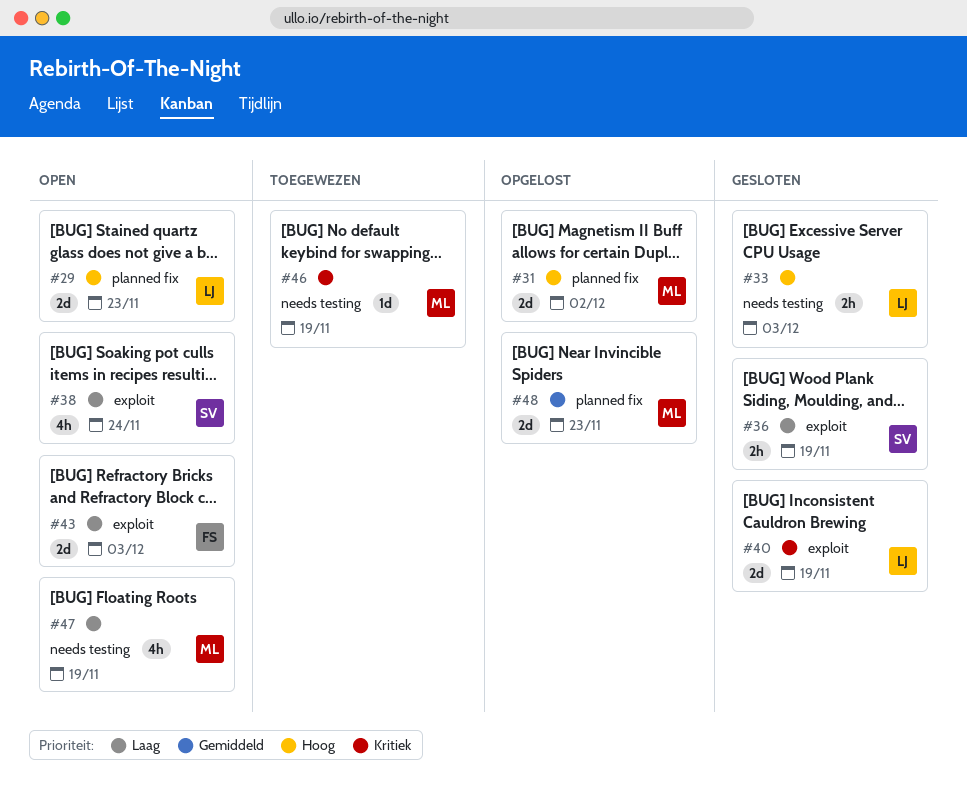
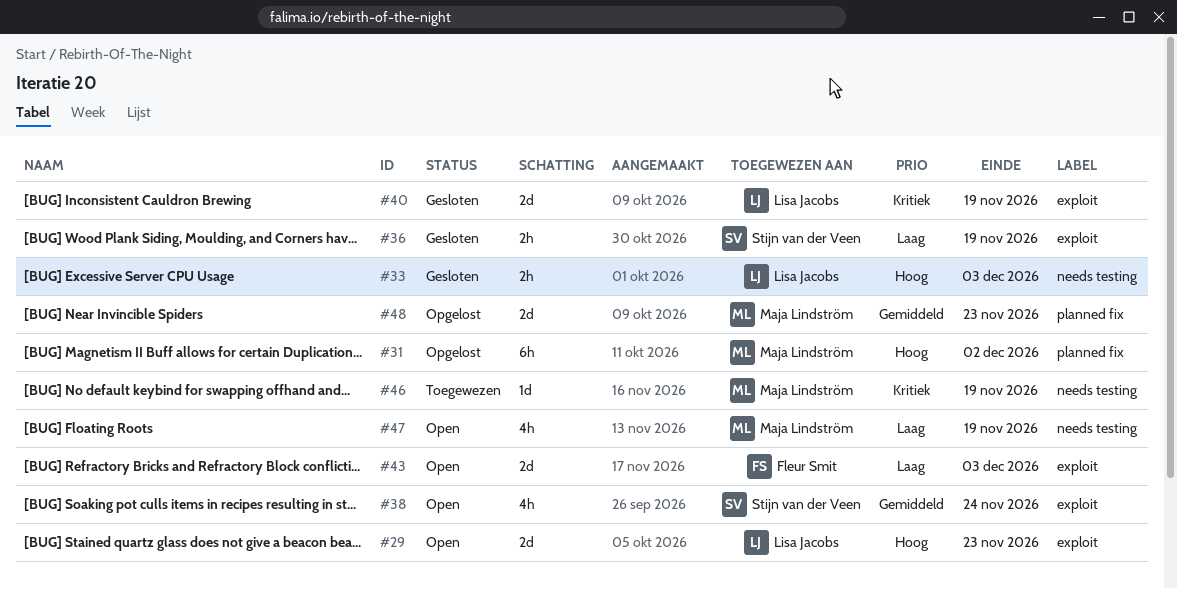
#29, label: planned fix -> exploit
#31, estimate: 2d -> 6h
#38, priority: Laag -> Gemiddeld

